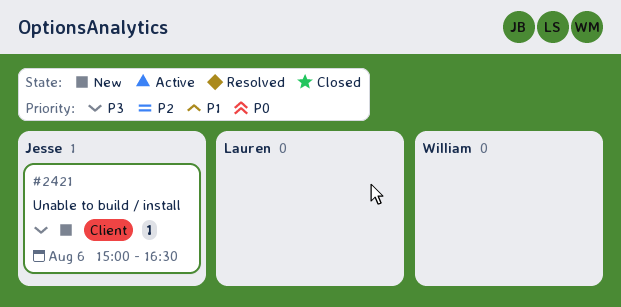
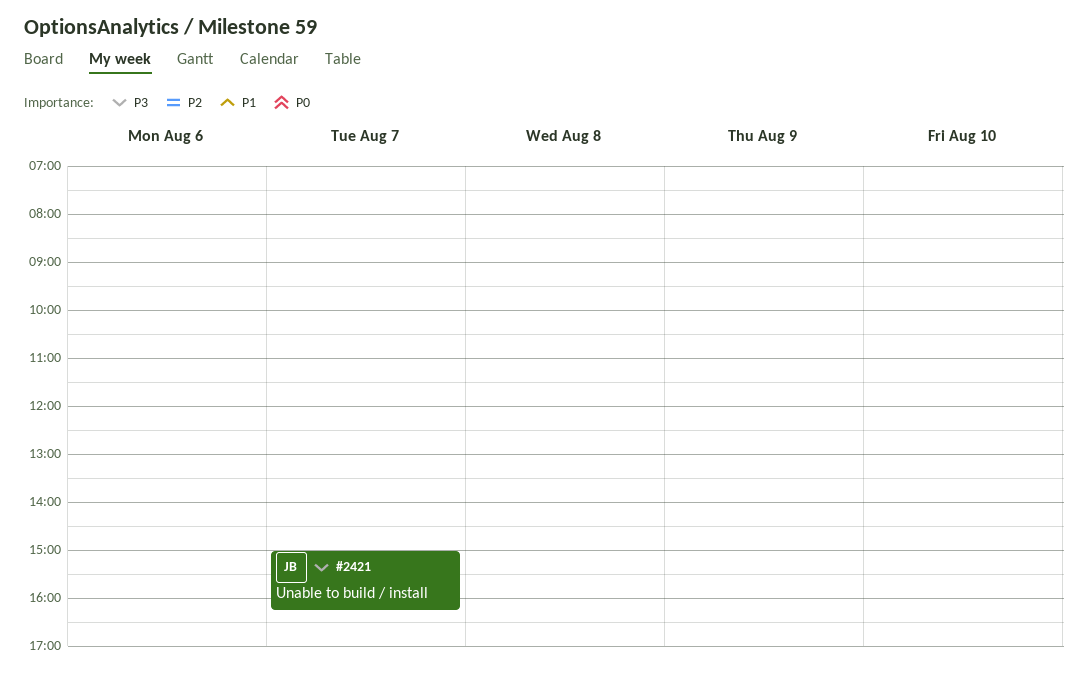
#2421, day: Aug 6 -> Aug 7
#2421, ends: 16:30 -> 16:15

